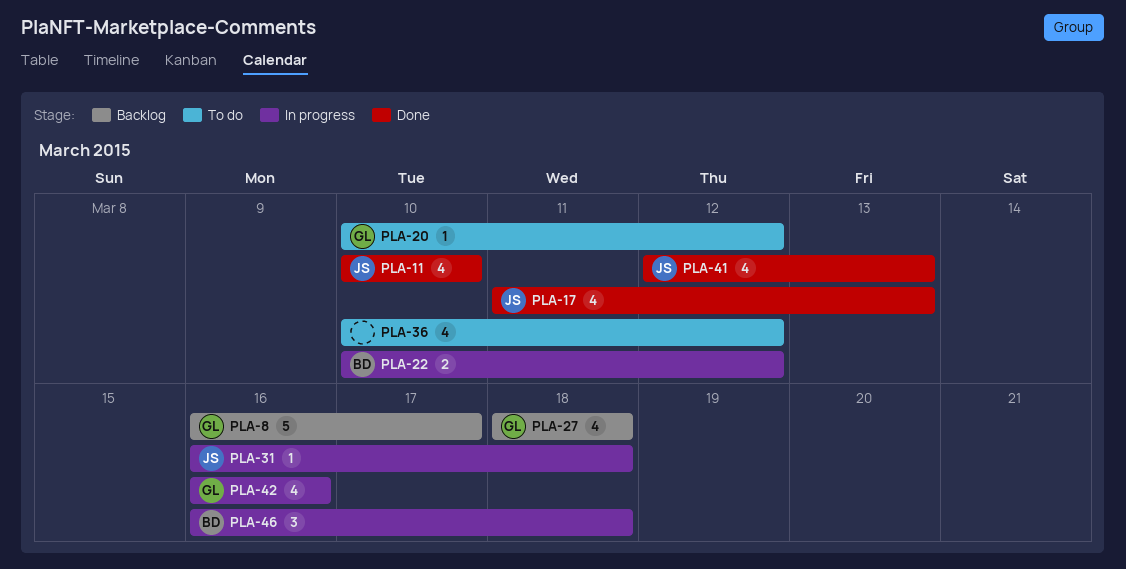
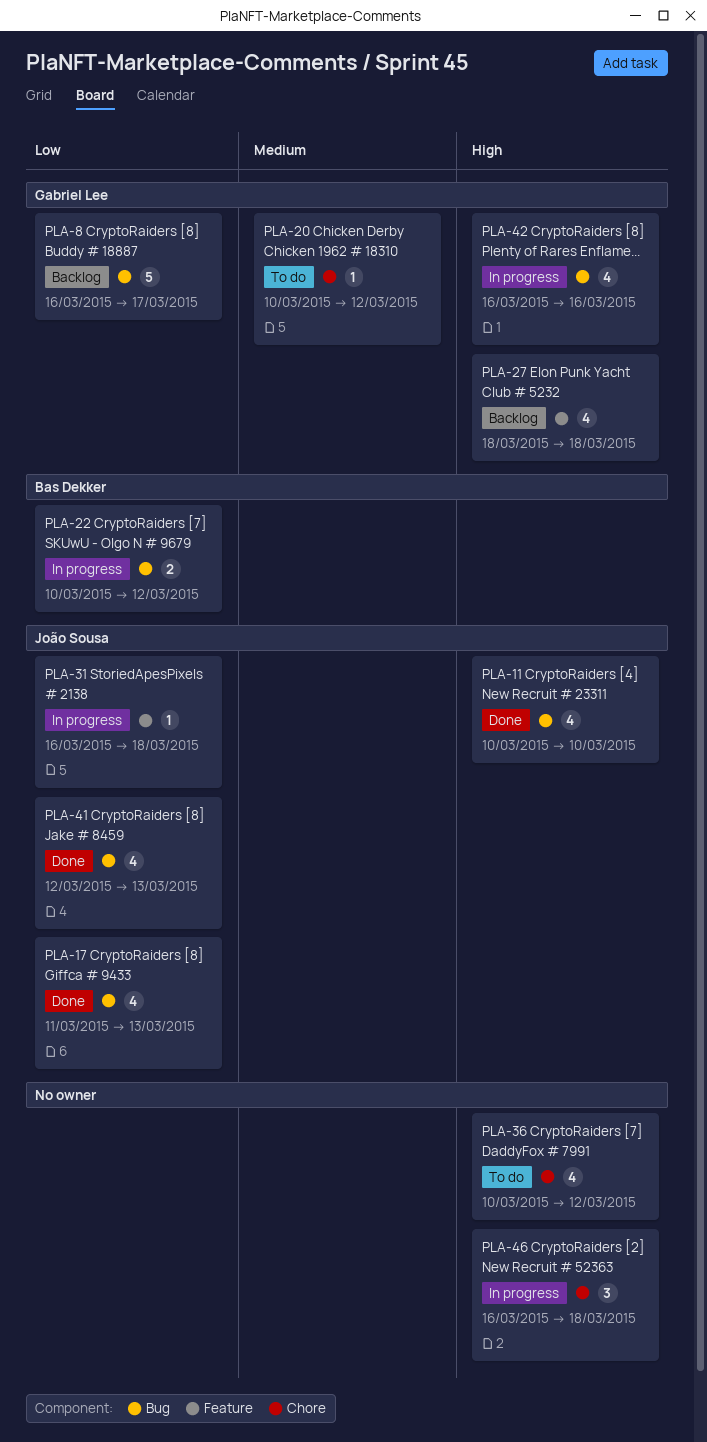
PLA-46, owner: Bas Dekker -> none

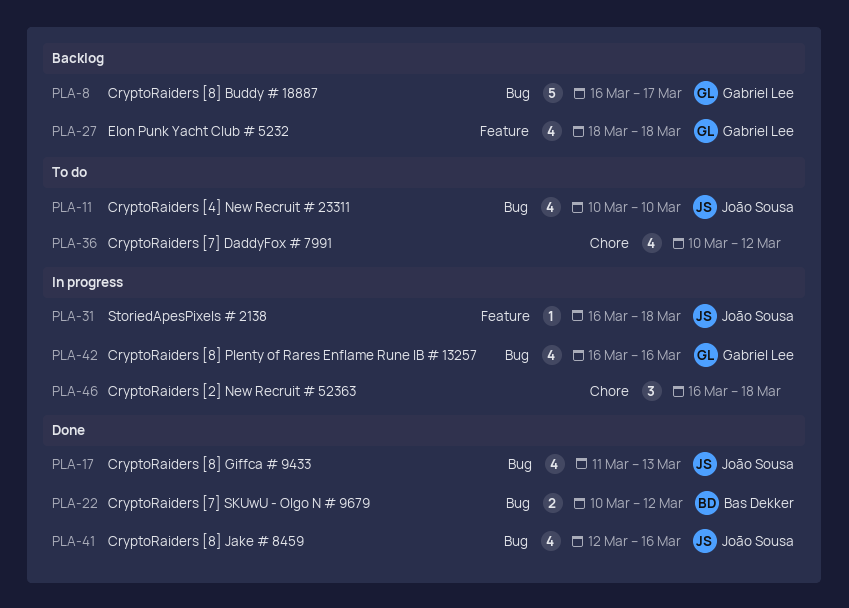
PLA-11, status: Done -> To do
PLA-20: present -> none
PLA-22, status: In progress -> Done
PLA-41, due: Mar 13 -> Mar 16

